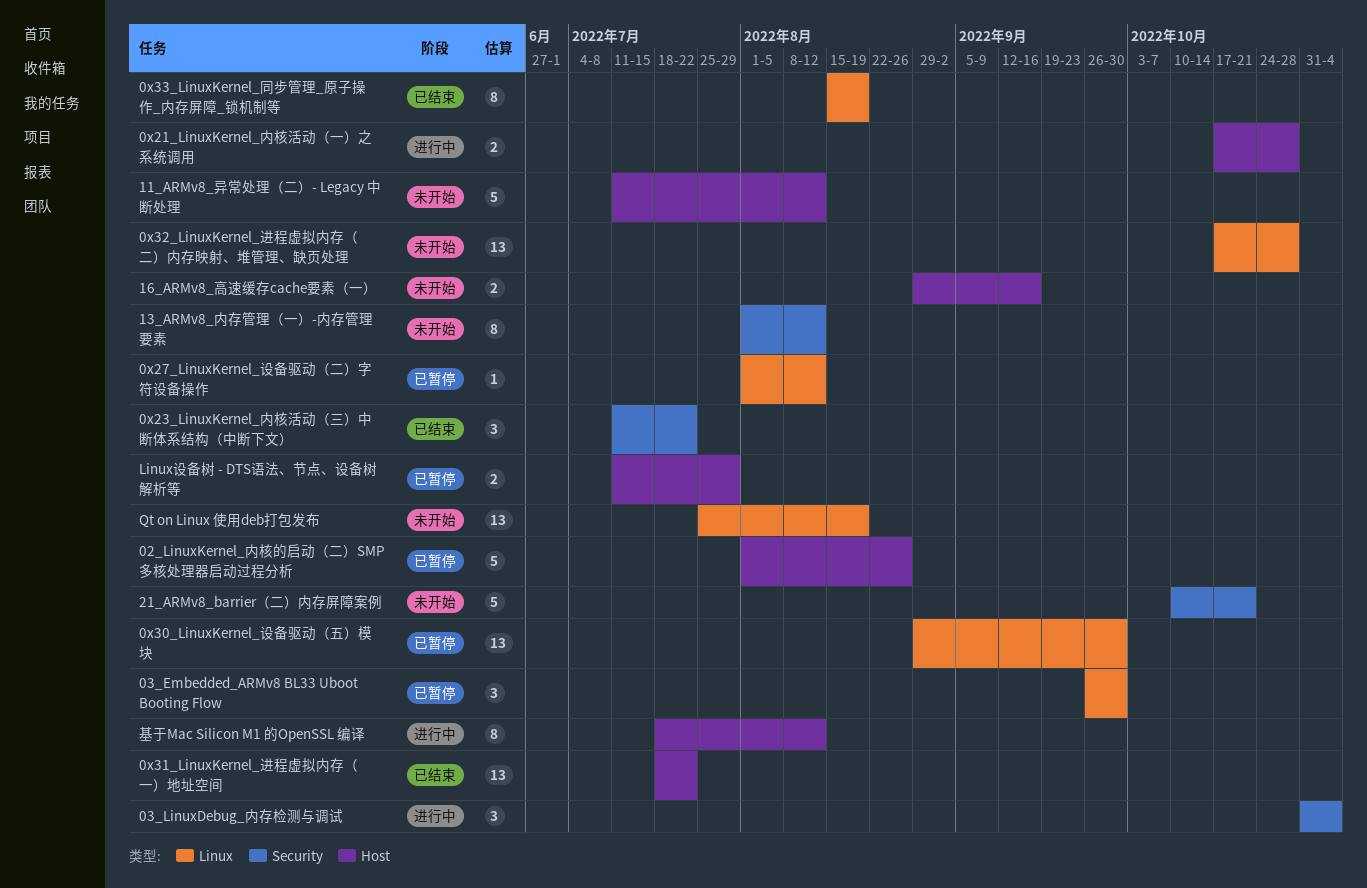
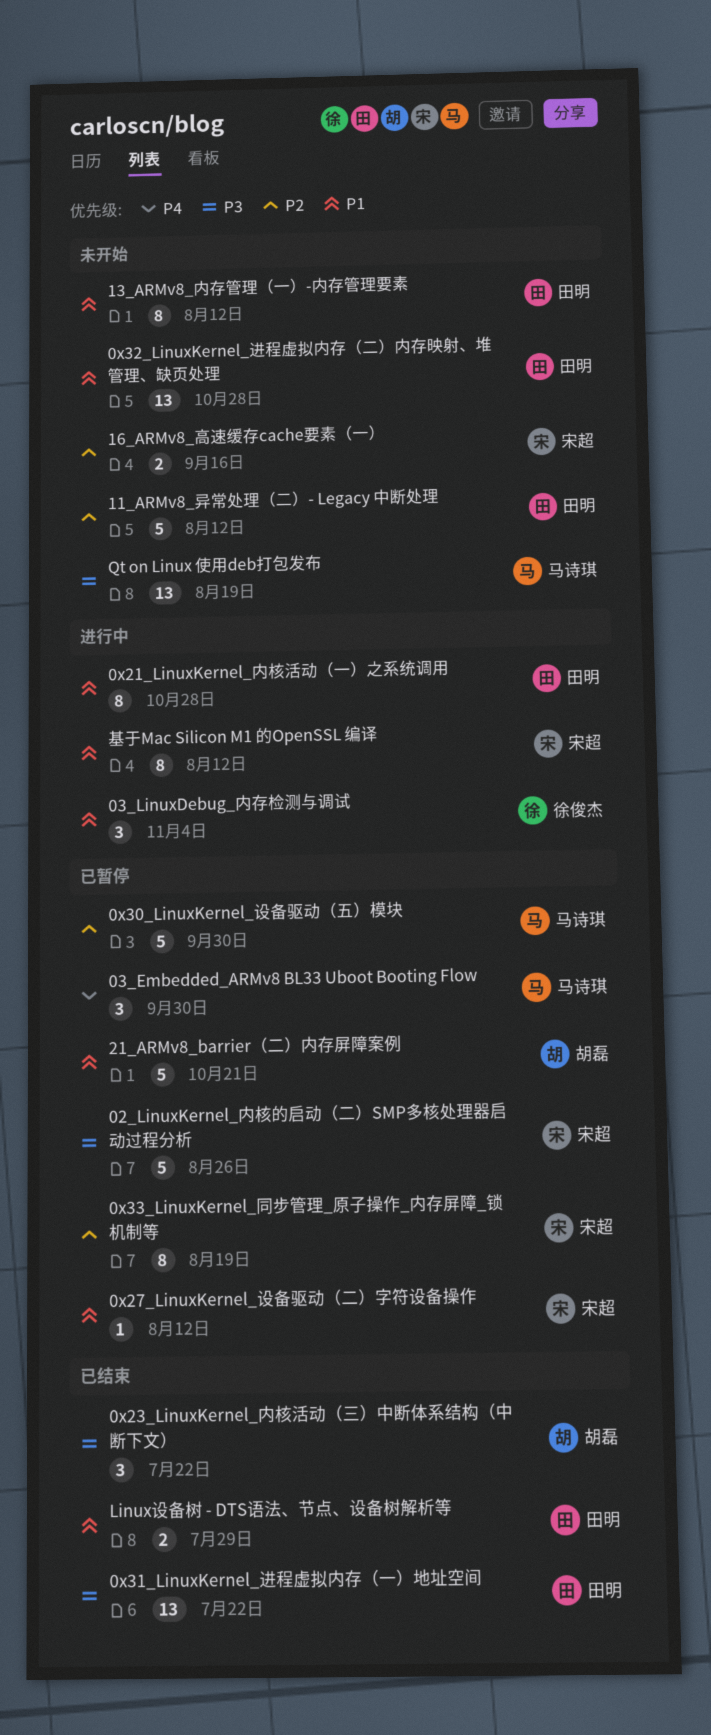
0x21_LinuxKernel_内核活动（一）之系统调用, estimate: 2 -> 8
0x30_LinuxKernel_设备驱动（五）模块, estimate: 13 -> 5
0x33_LinuxKernel_同步管理_原子操作_内存屏障_锁机制等, status: 已结束 -> 已暂停
21_ARMv8_barrier（二）内存屏障案例, status: 未开始 -> 已暂停
Linux设备树 - DTS语法、节点、设备树解析等, status: 已暂停 -> 已结束

